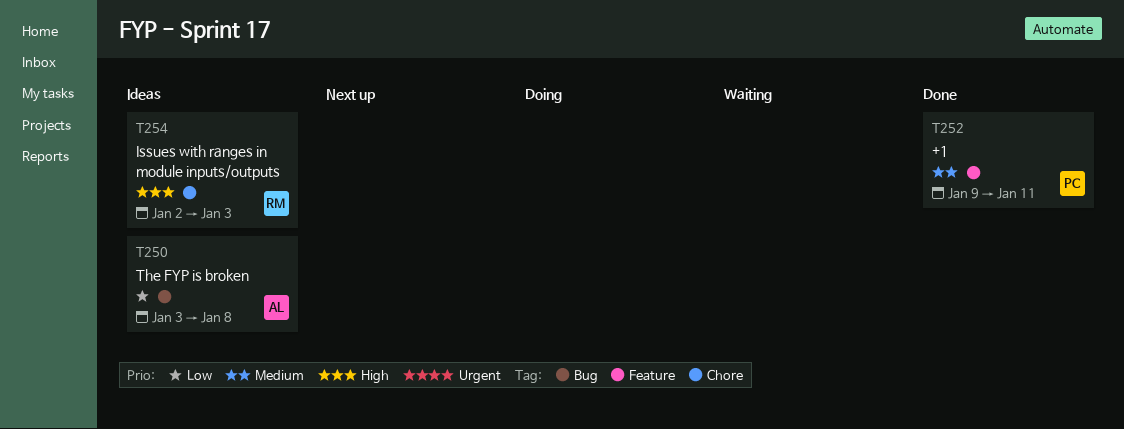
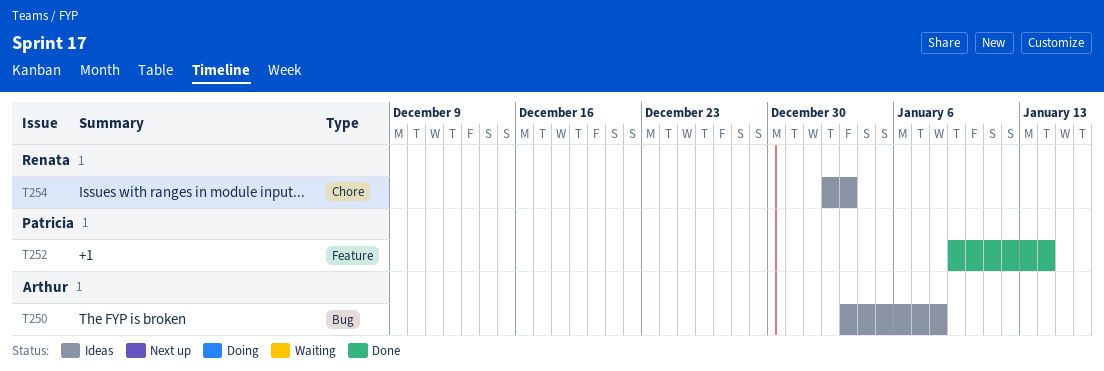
T252, due: Jan 11 -> Jan 14

